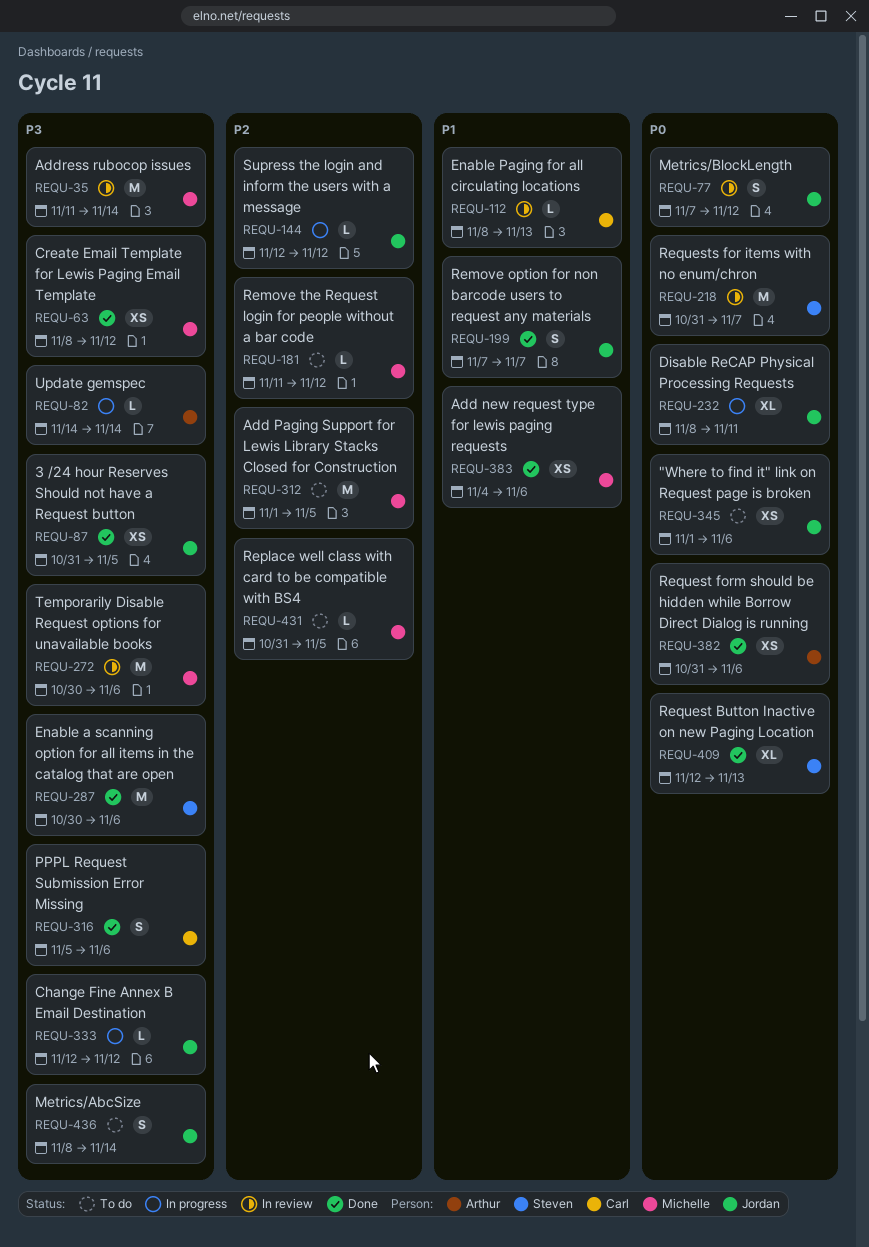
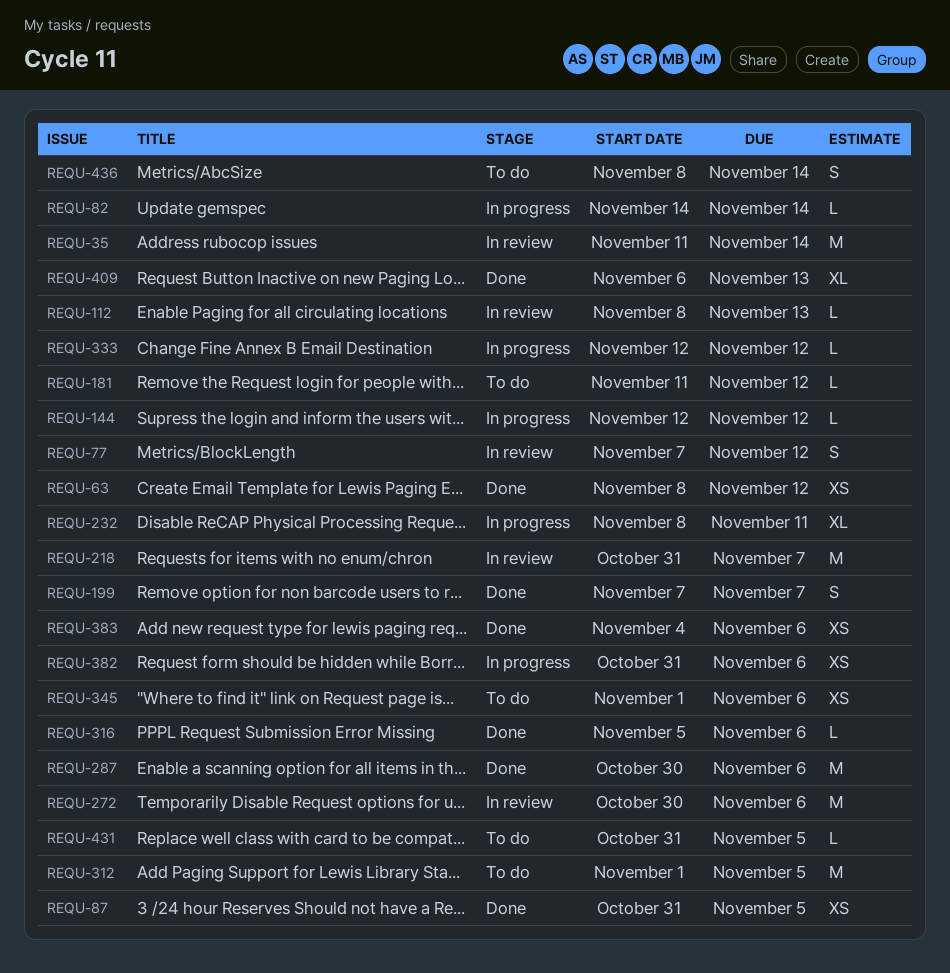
REQU-316, estimate: S -> L
REQU-382, status: Done -> In progress
REQU-409, start: Nov 12 -> Nov 6

